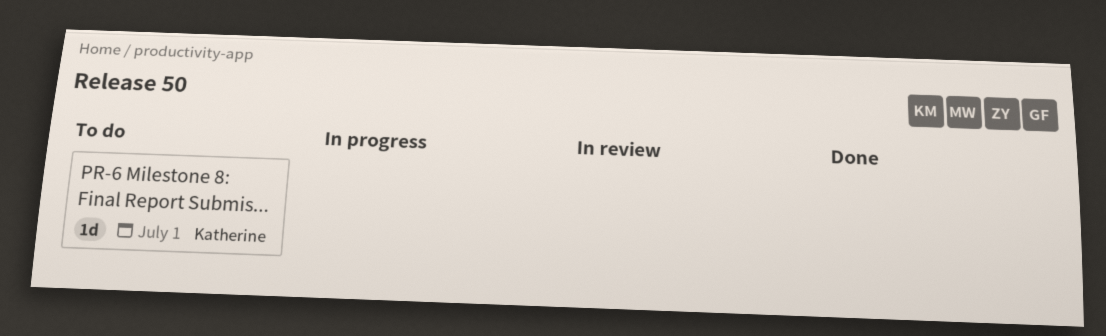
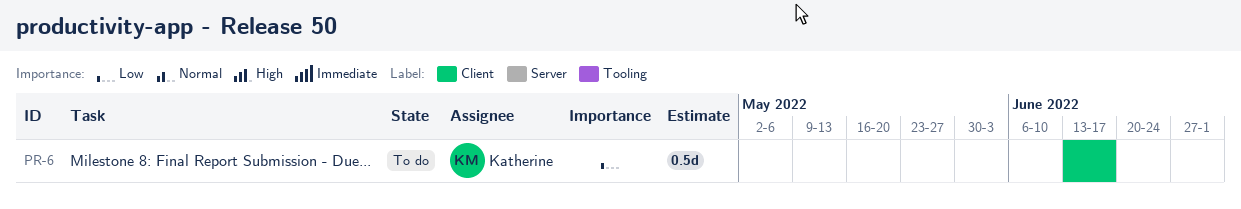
PR-6, estimate: 1d -> 0.5d
PR-6, due: Jul 1 -> Jun 17

